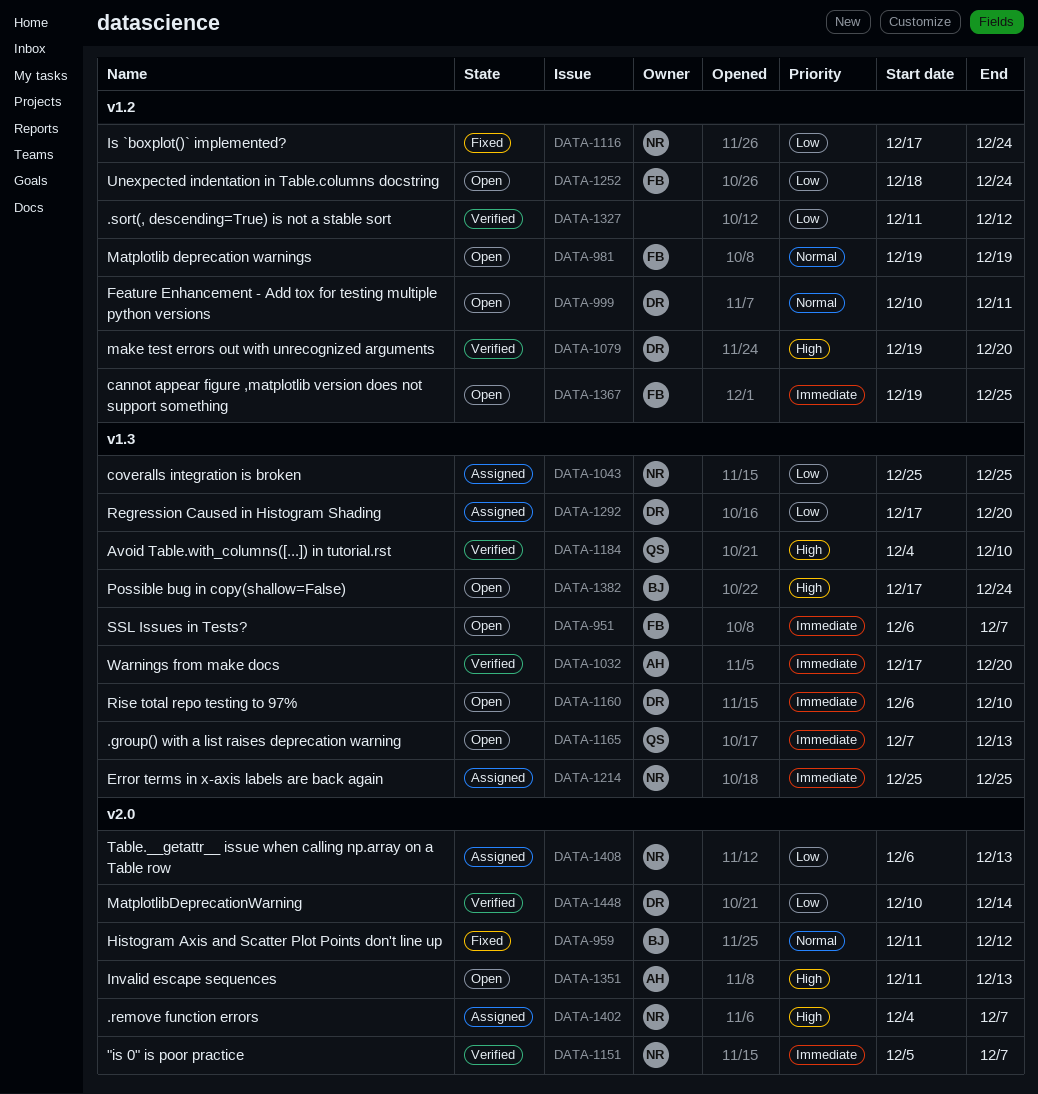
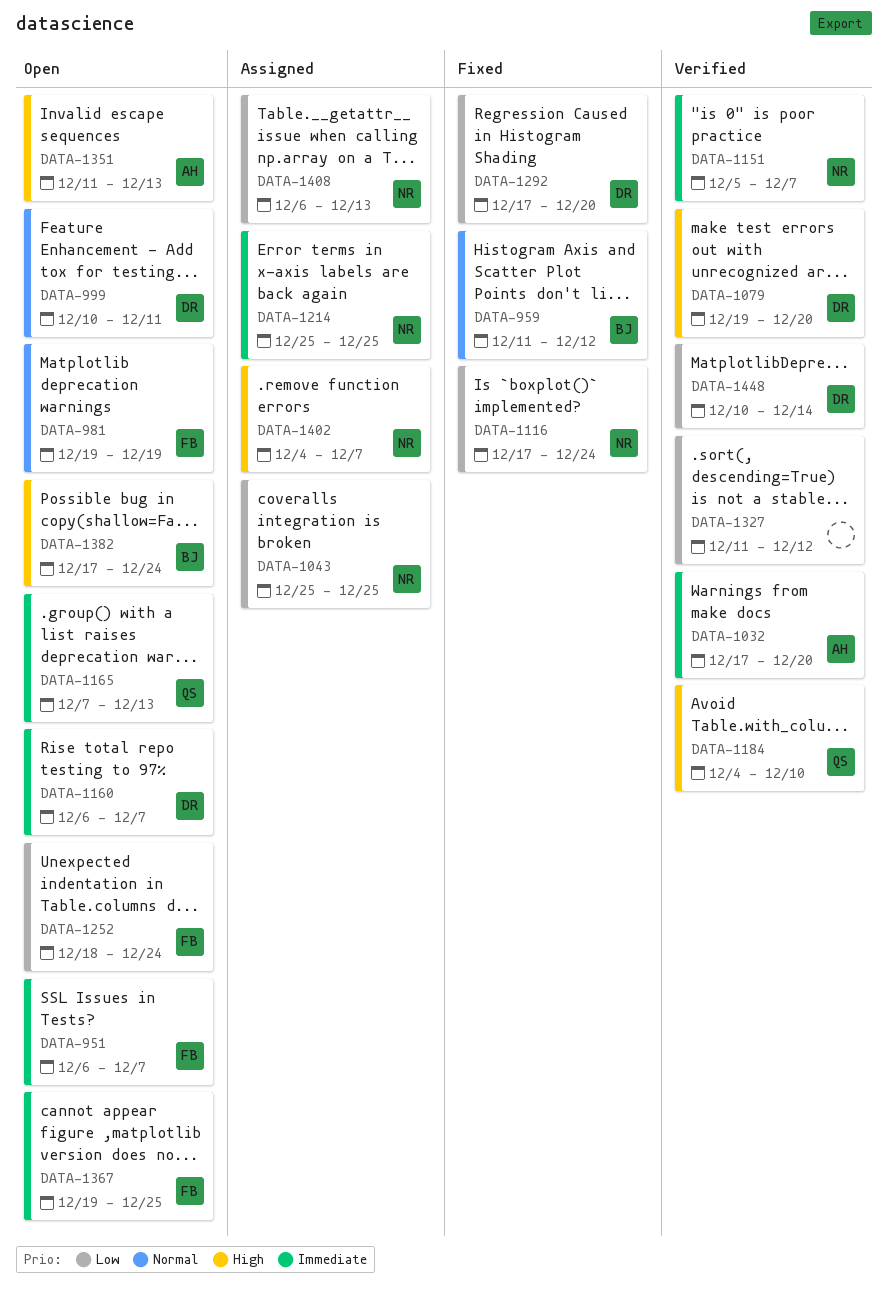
DATA-1160, due: Dec 10 -> Dec 7
DATA-1292, status: Assigned -> Fixed

